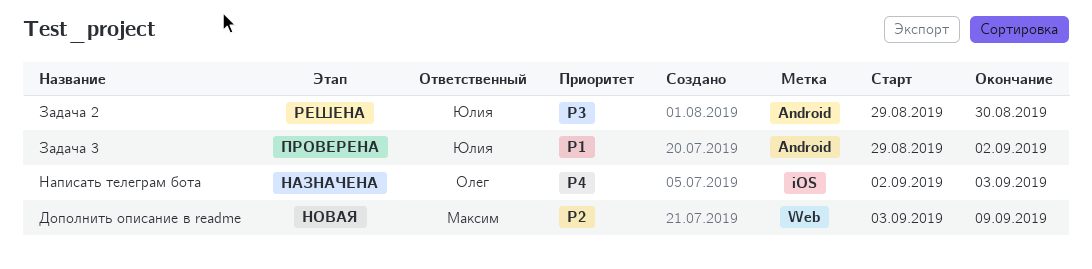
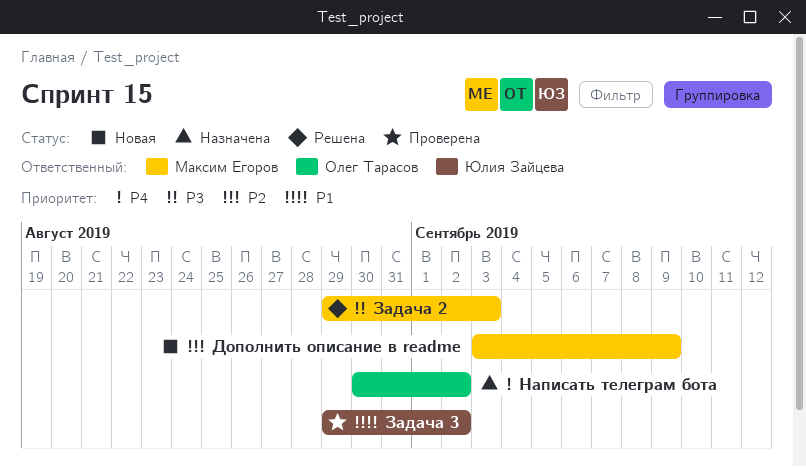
Задача 2, owner: Юлия Зайцева -> Максим Егоров
Задача 2, due: Aug 30 -> Sep 3
Написать телеграм бота, start: Sep 2 -> Aug 30
Написать телеграм бота, due: Sep 3 -> Sep 2

